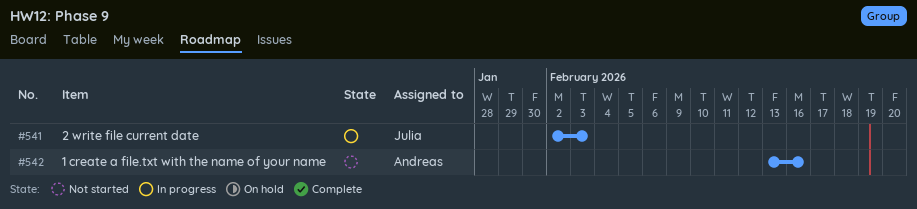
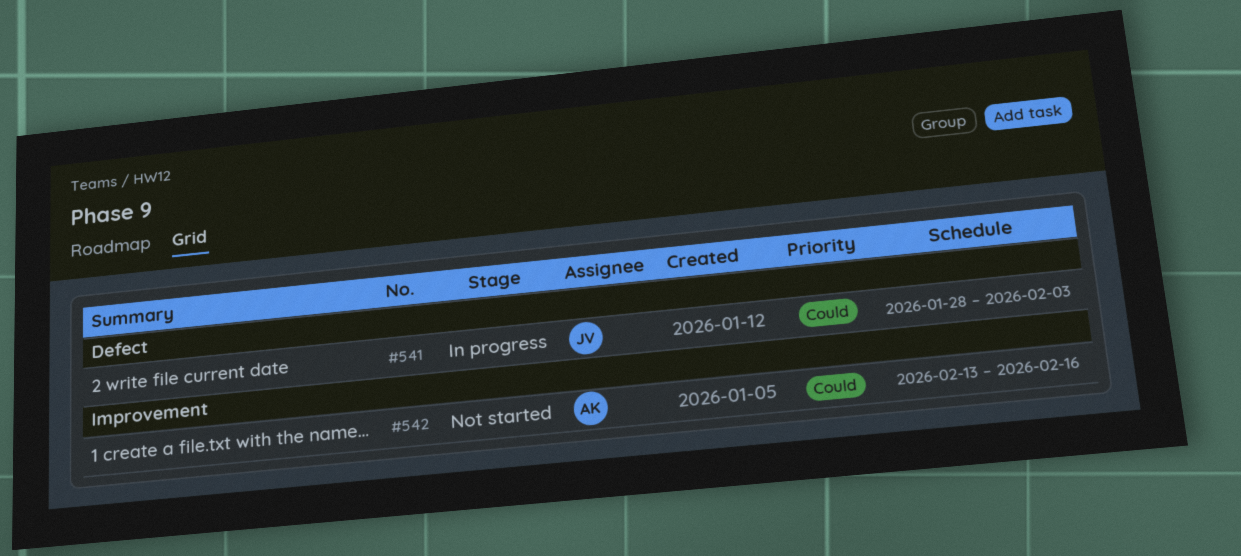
#541, start: Feb 2 -> Jan 28

